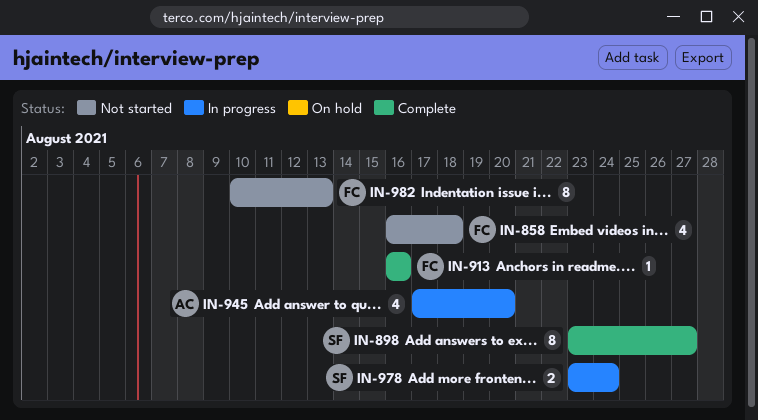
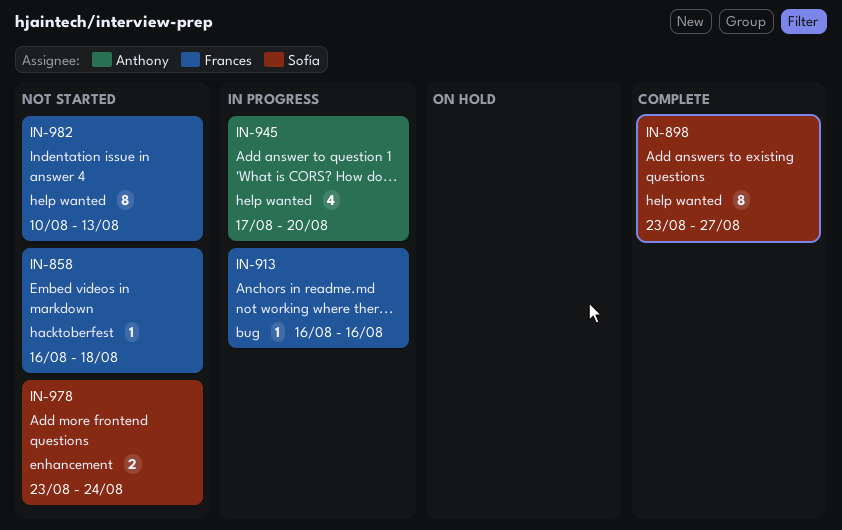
IN-858, estimate: 4 -> 1
IN-913, status: Complete -> In progress
IN-978, status: In progress -> Not started

